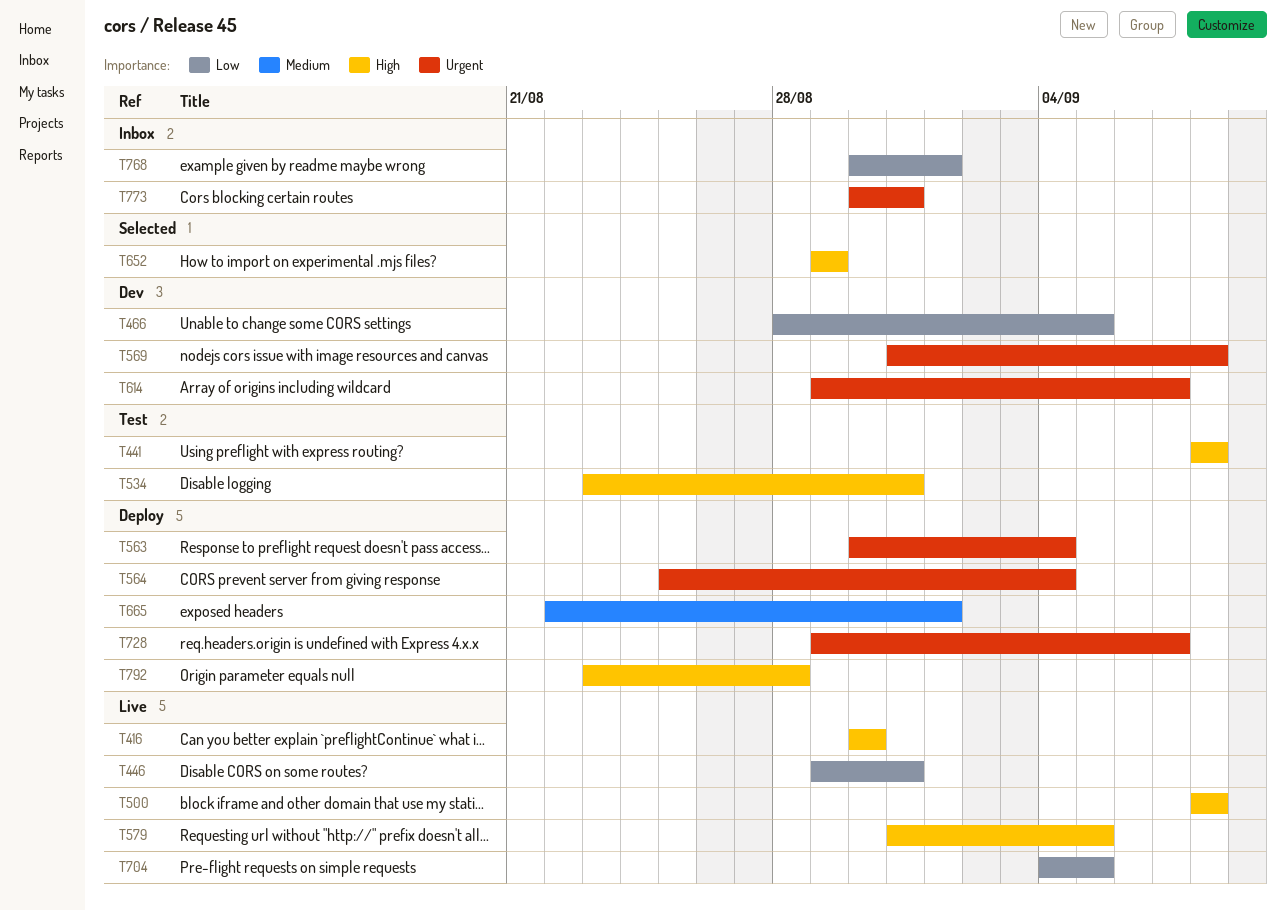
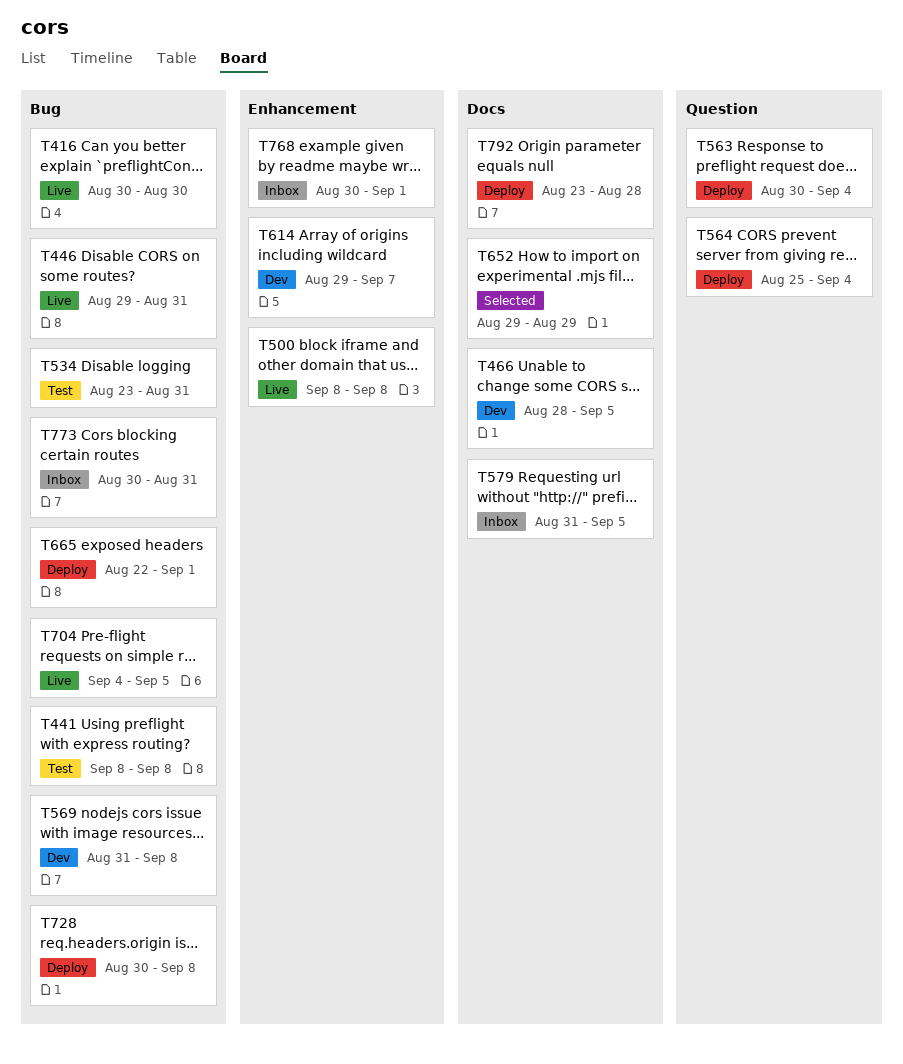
T579, status: Live -> Inbox
T728, start: Aug 29 -> Aug 30
T728, due: Sep 7 -> Sep 8

